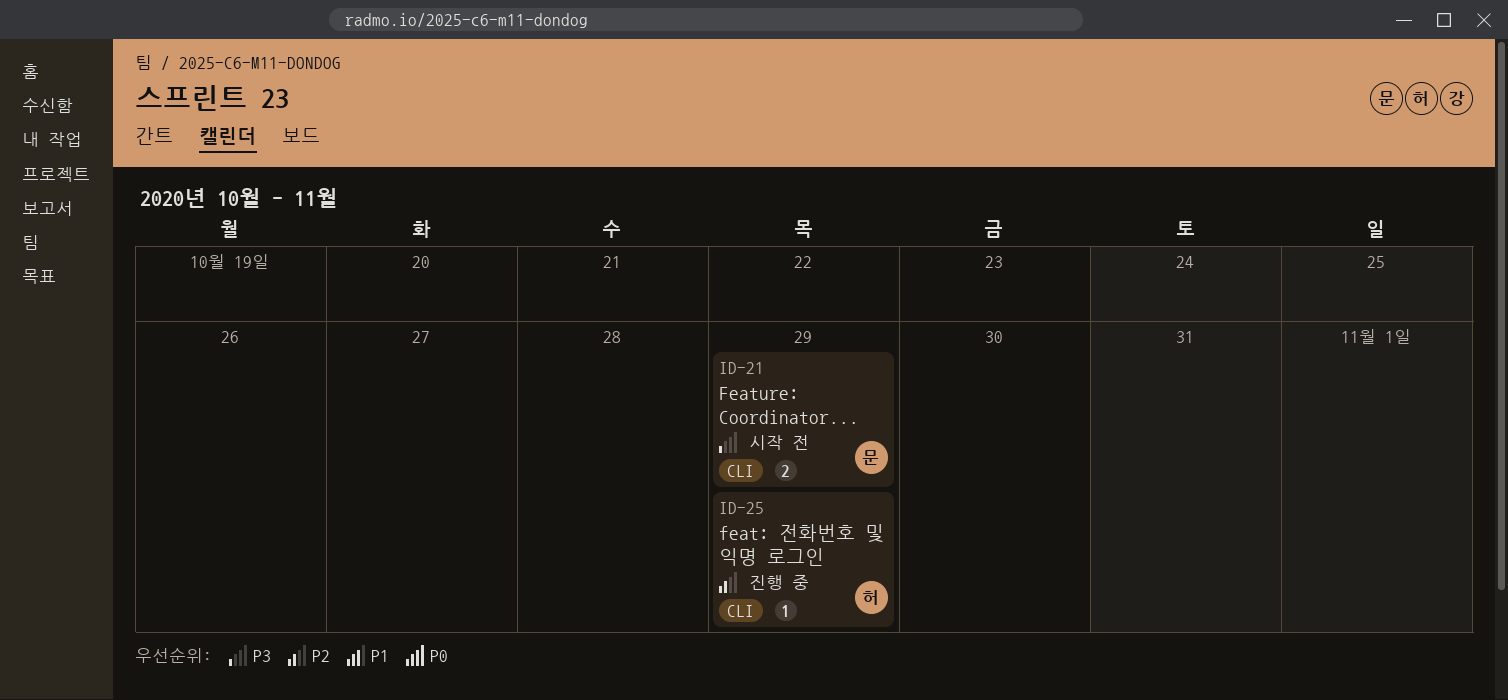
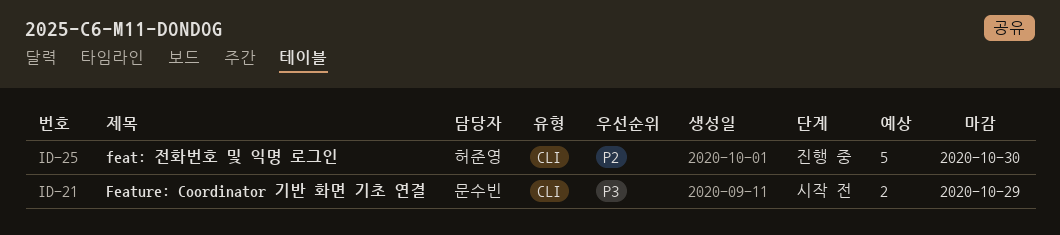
ID-25, estimate: 1 -> 5
ID-25, due: Oct 29 -> Oct 30

